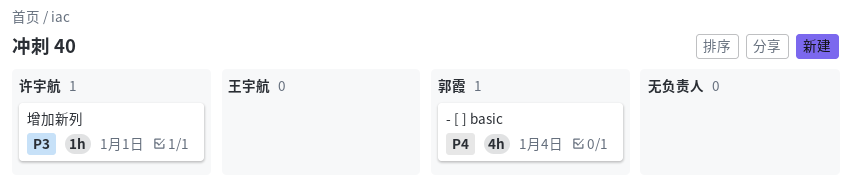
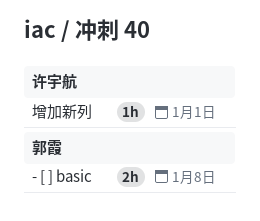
- [ ] basic, estimate: 4h -> 2h
- [ ] basic, due: Jan 4 -> Jan 8

